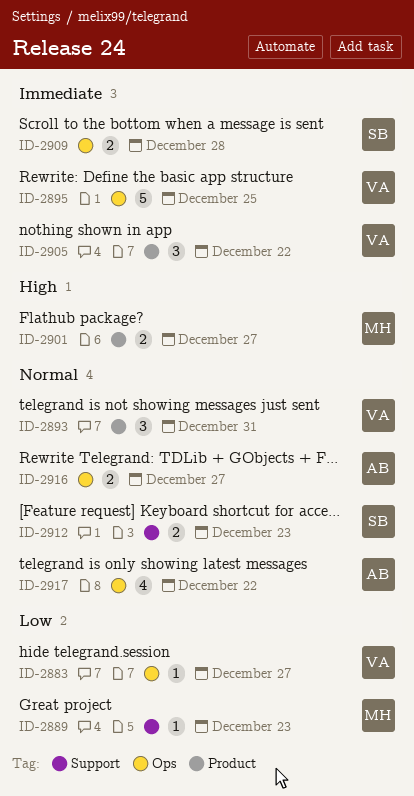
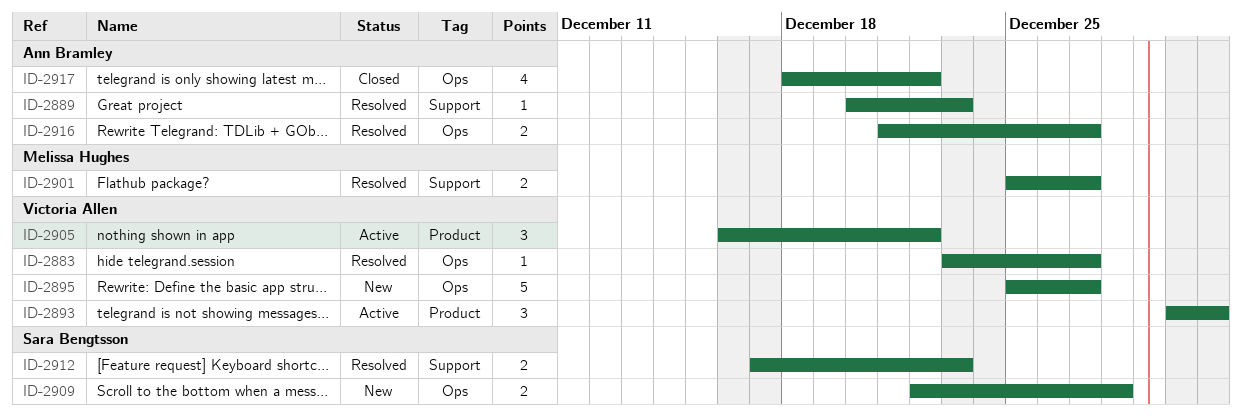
ID-2889, owner: Melissa Hughes -> Ann Bramley
ID-2895, due: Dec 25 -> Dec 27
ID-2901, label: Product -> Support

